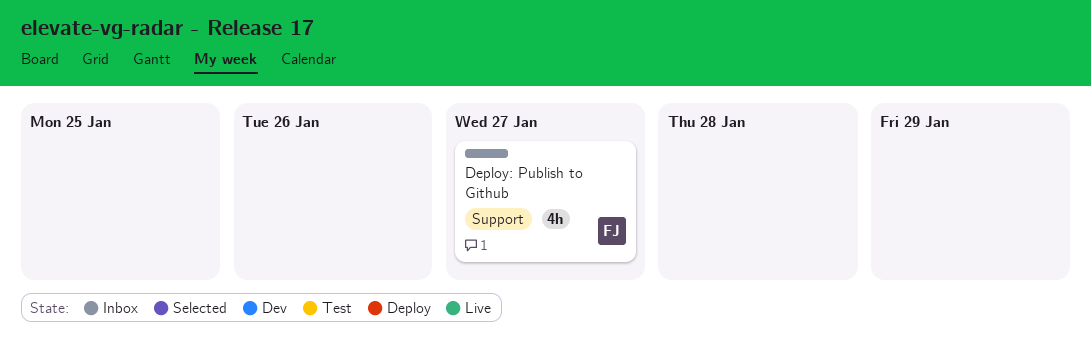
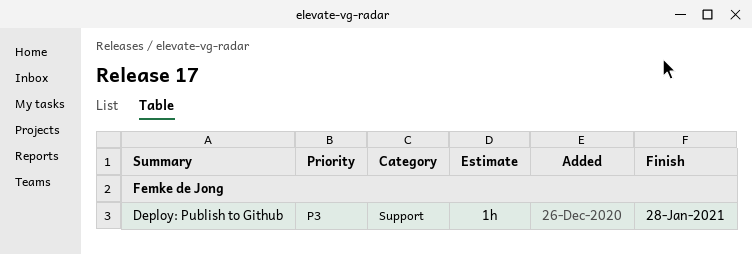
Deploy: Publish to Github, estimate: 4h -> 1h
Deploy: Publish to Github, due: Jan 27 -> Jan 28

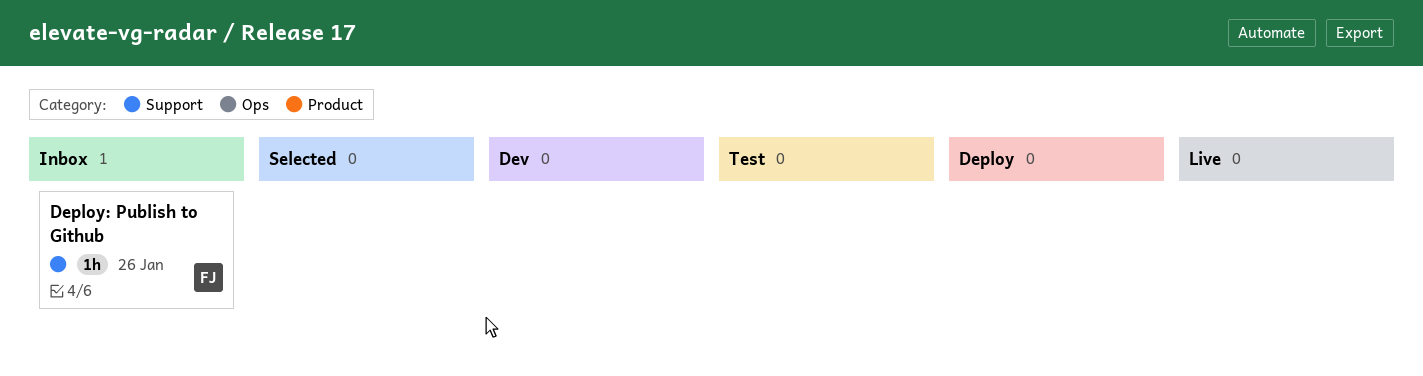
Deploy: Publish to Github, due: Jan 28 -> Jan 26

